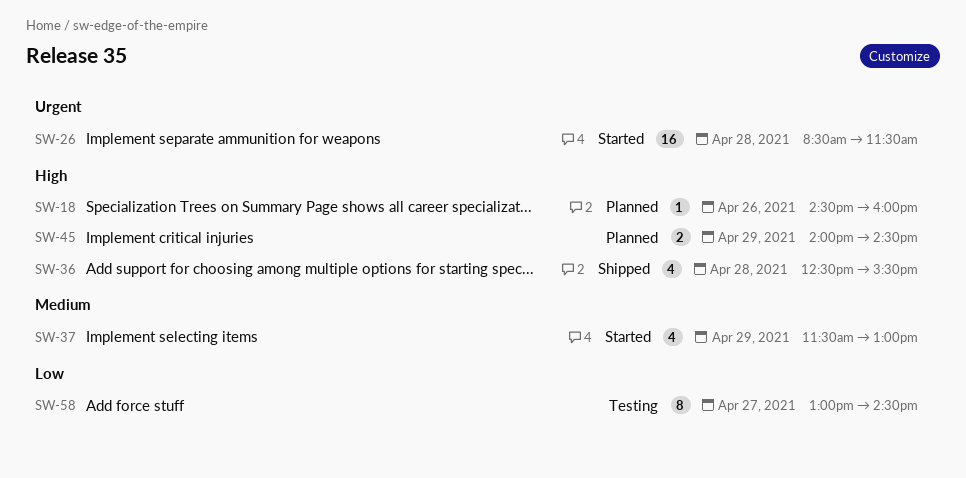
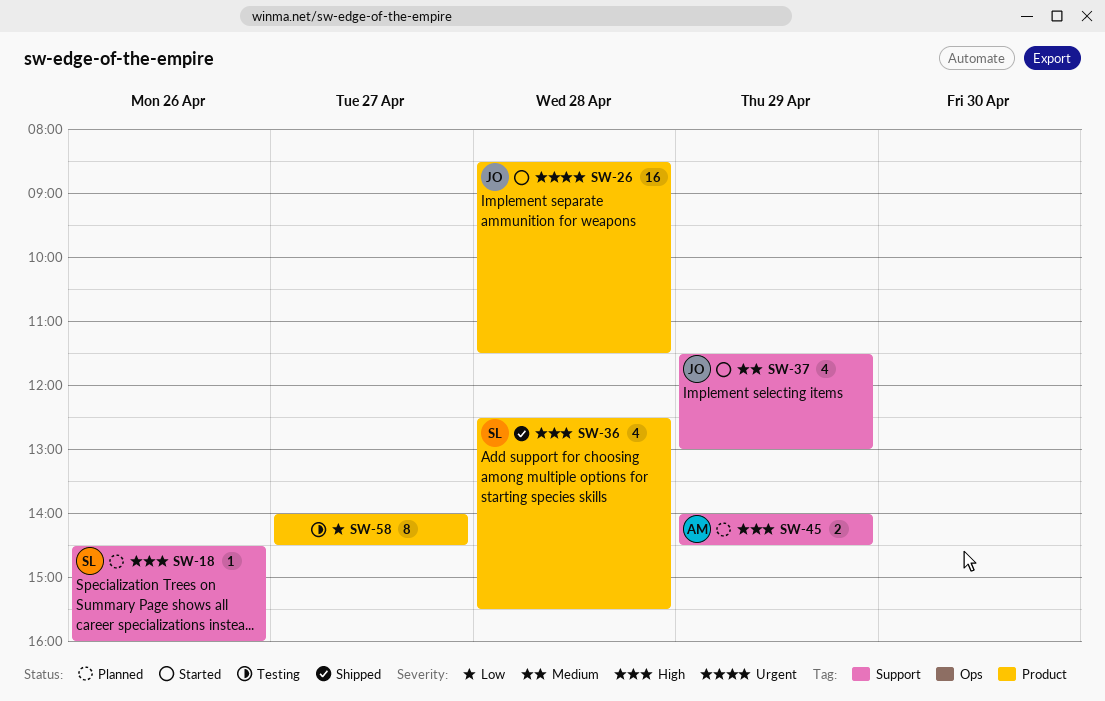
SW-58, begins: 13:00 -> 14:00

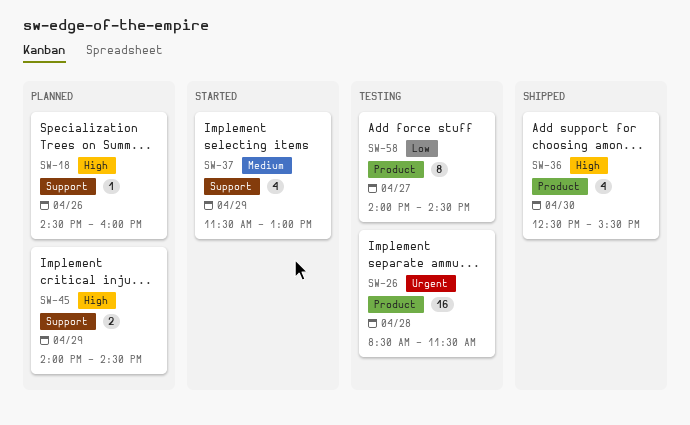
SW-26, status: Started -> Testing
SW-36, day: Apr 28 -> Apr 30

